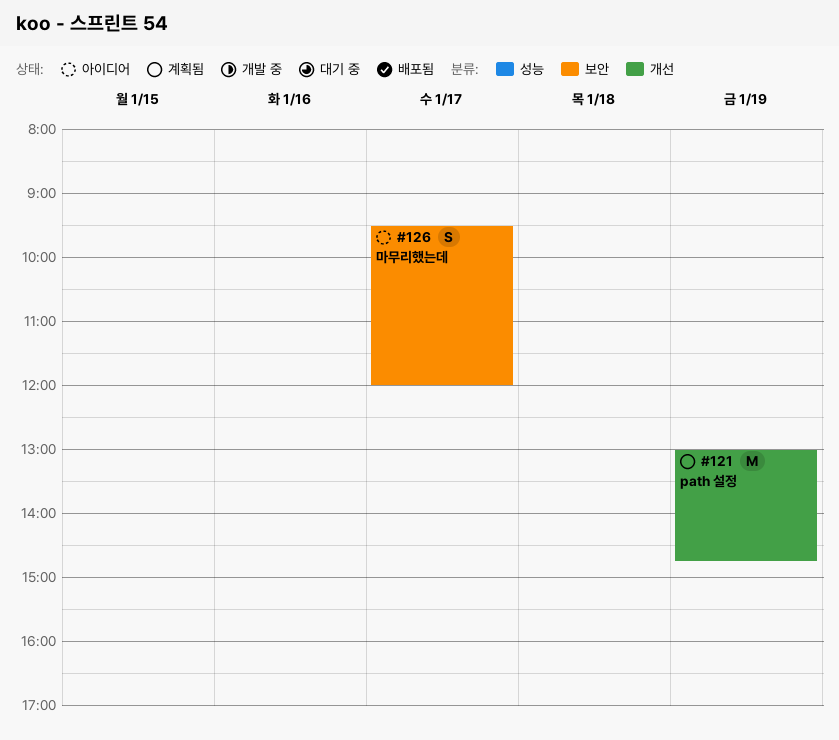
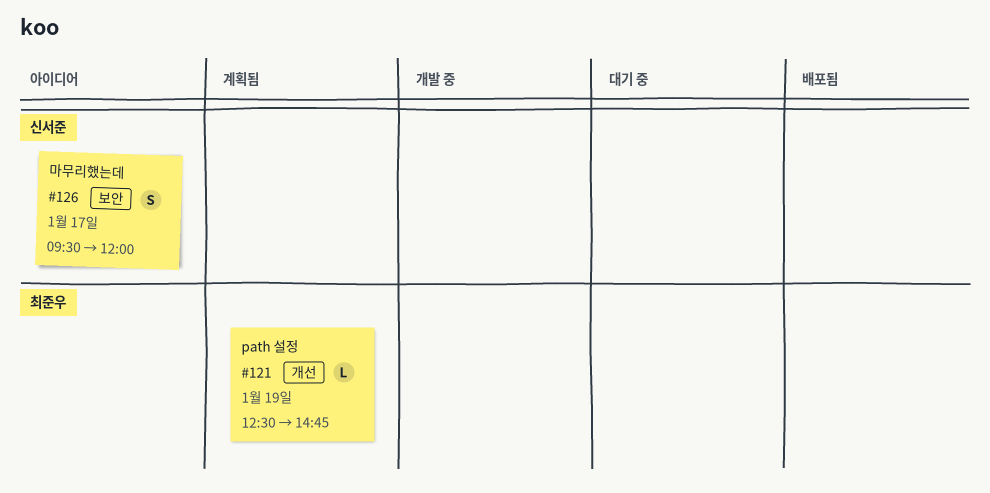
#121, estimate: M -> L
#121, begins: 13:00 -> 12:30

